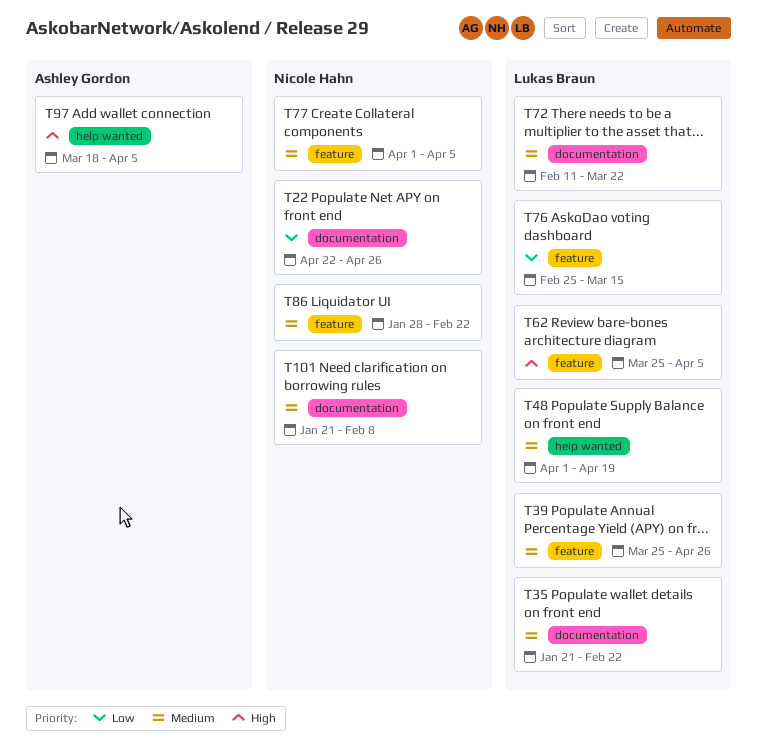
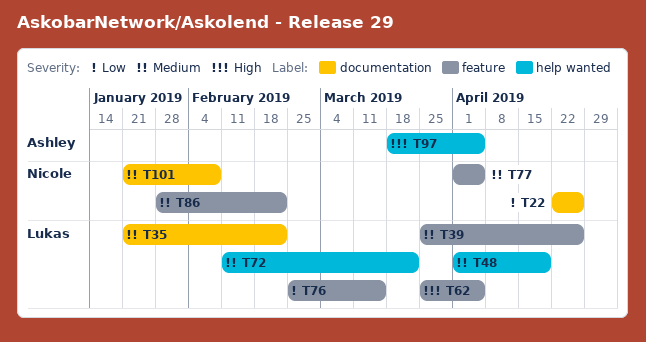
T72, label: documentation -> help wanted

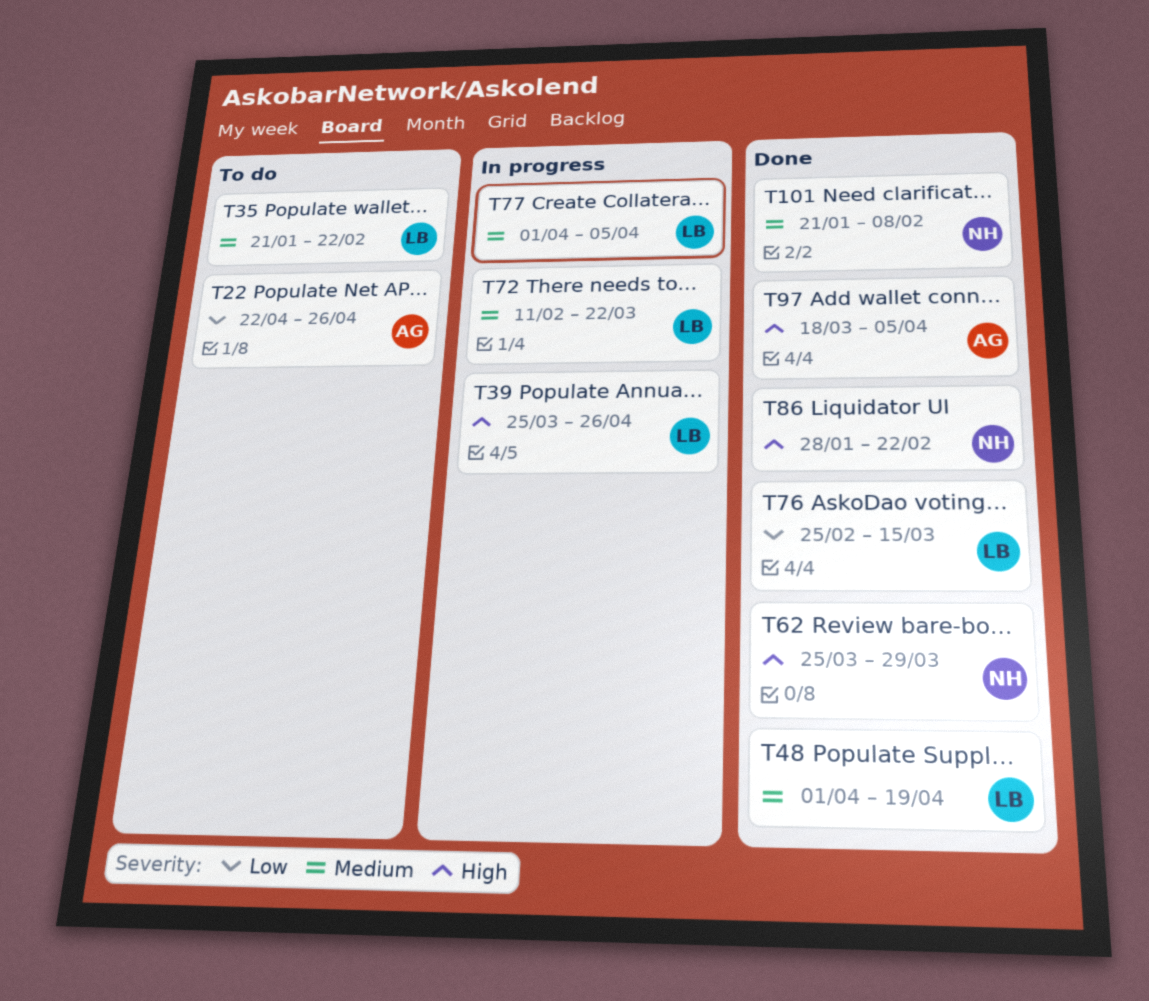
T22, owner: Nicole -> Ashley
T39, priority: Medium -> High
T62, owner: Lukas -> Nicole
T62, due: Apr 5 -> Mar 29
T77, owner: Nicole -> Lukas
T86, priority: Medium -> High

